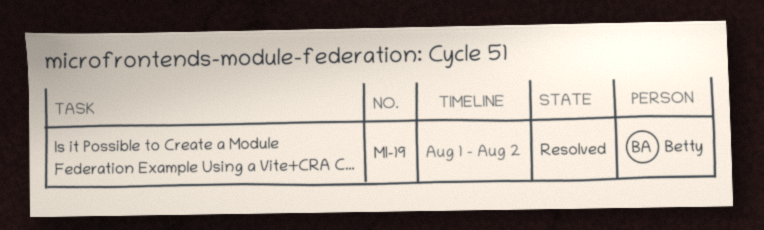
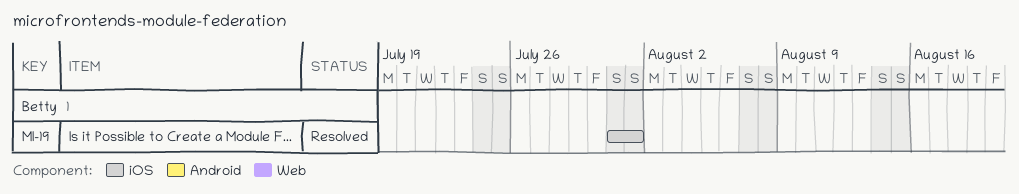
MI-19, start: Aug 1 -> Jul 31
MI-19, due: Aug 2 -> Aug 1

